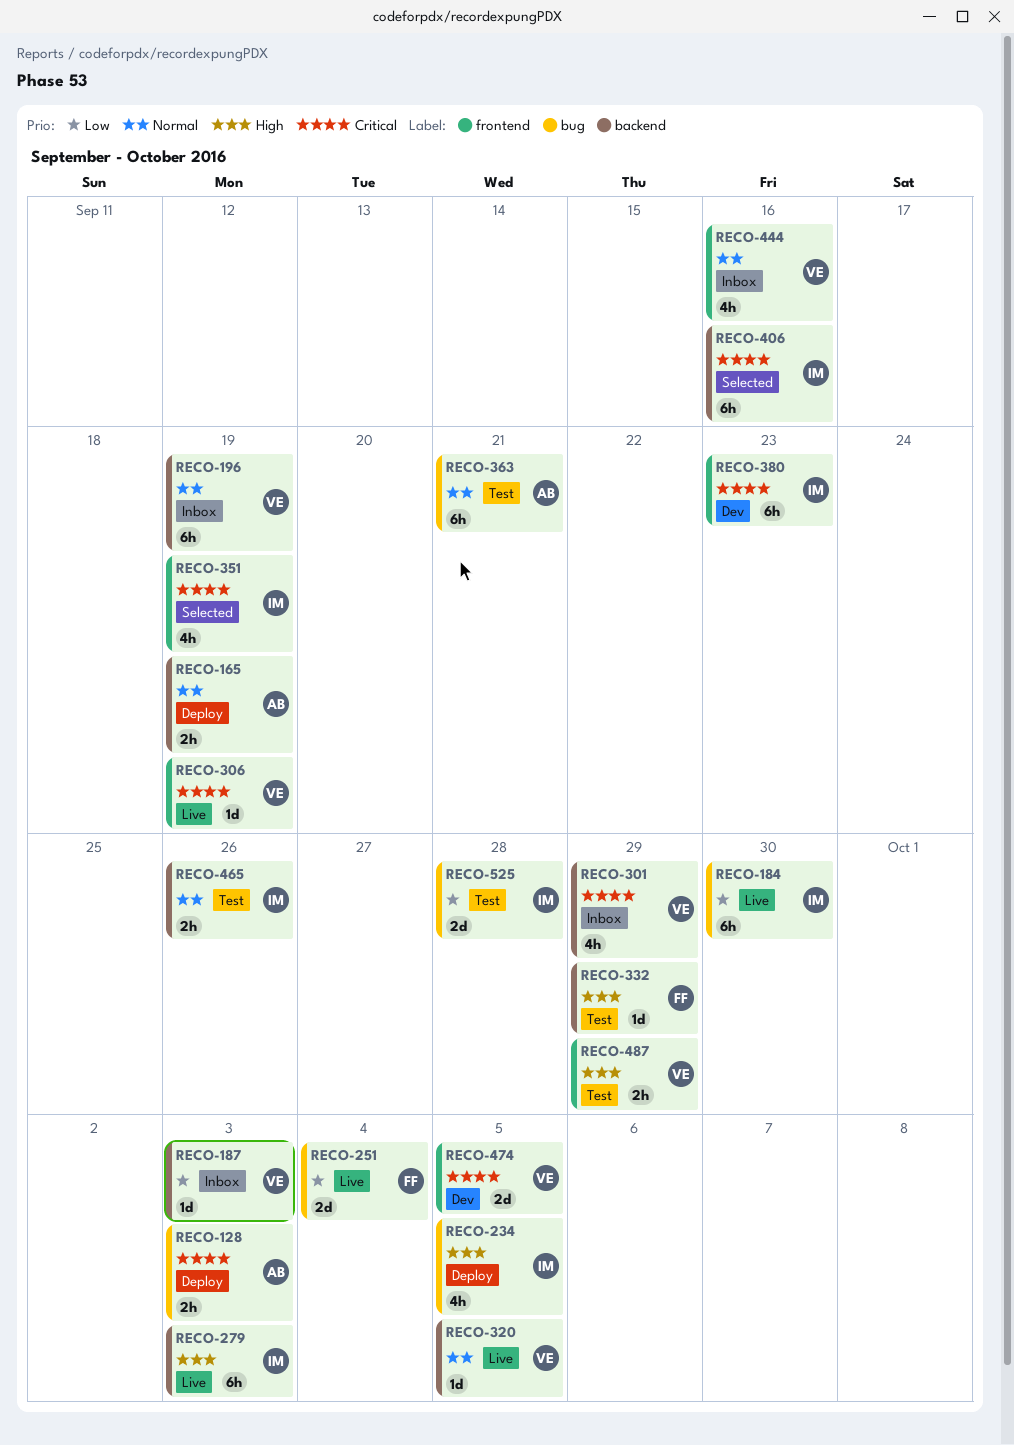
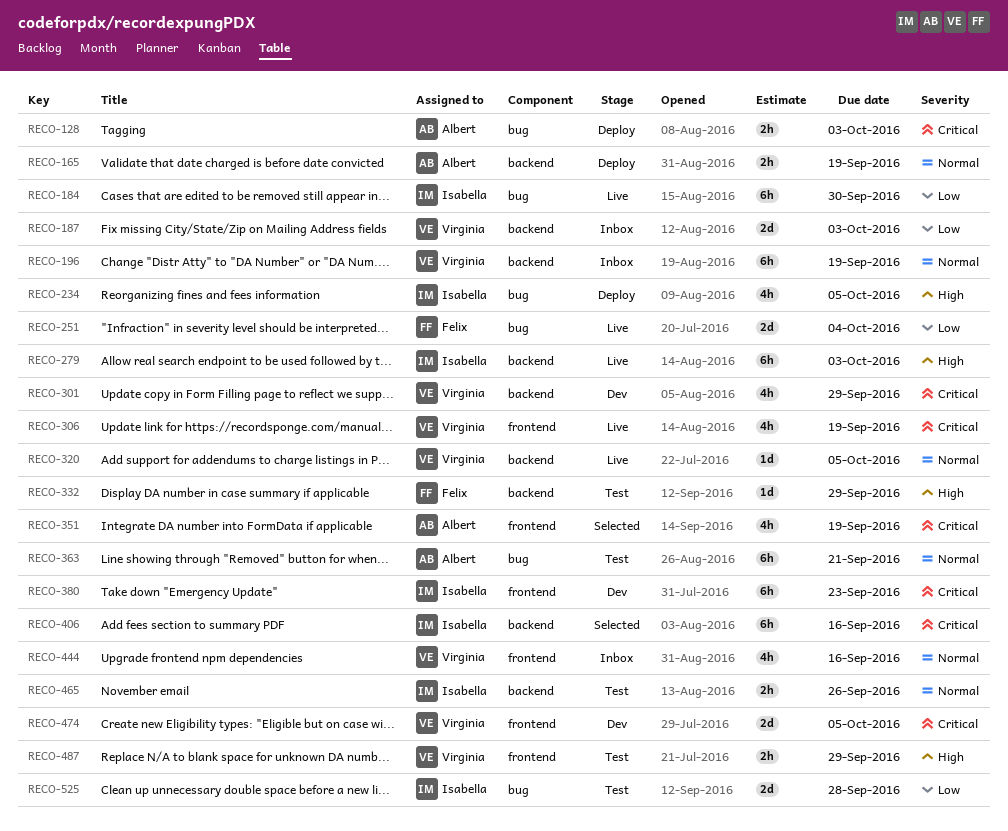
RECO-187, estimate: 1d -> 2d
RECO-301, status: Inbox -> Dev
RECO-306, estimate: 1d -> 4h
RECO-351, owner: Isabella -> Albert

